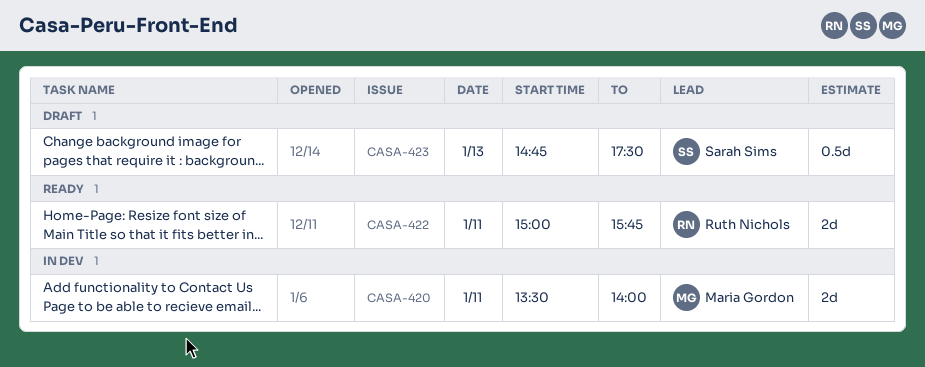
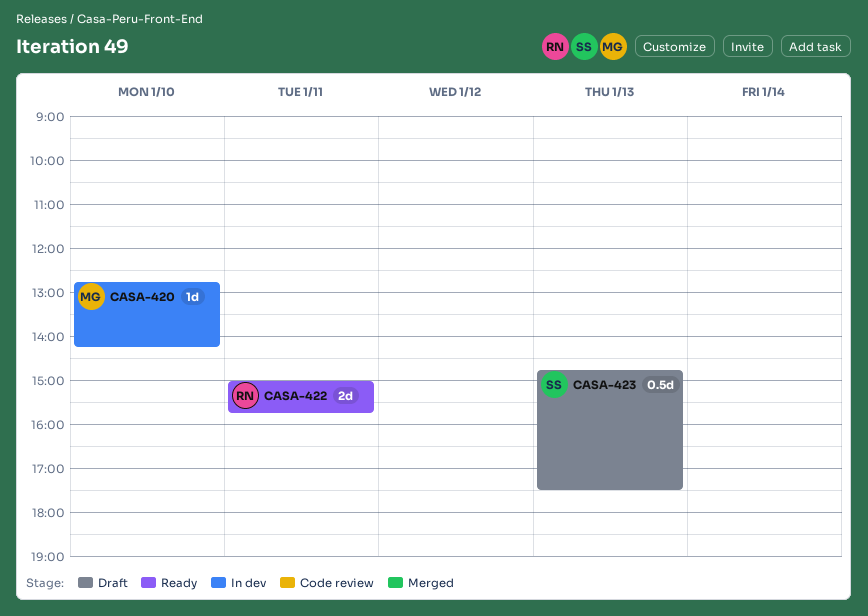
CASA-420, estimate: 2d -> 1d
CASA-420, day: Jan 11 -> Jan 10
CASA-420, begins: 13:30 -> 12:45
CASA-420, ends: 14:00 -> 14:15

